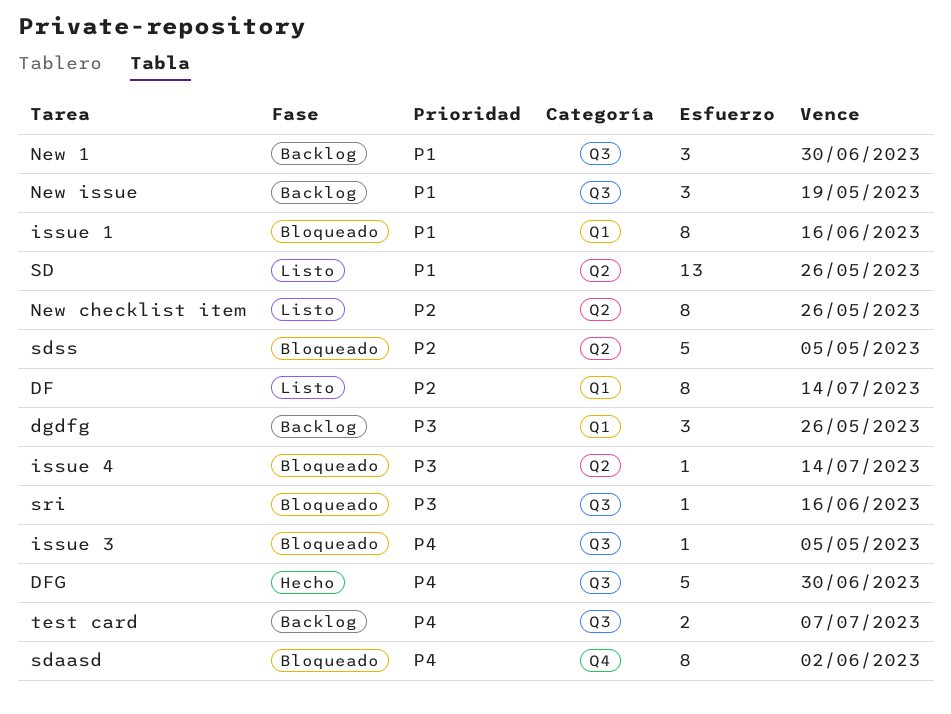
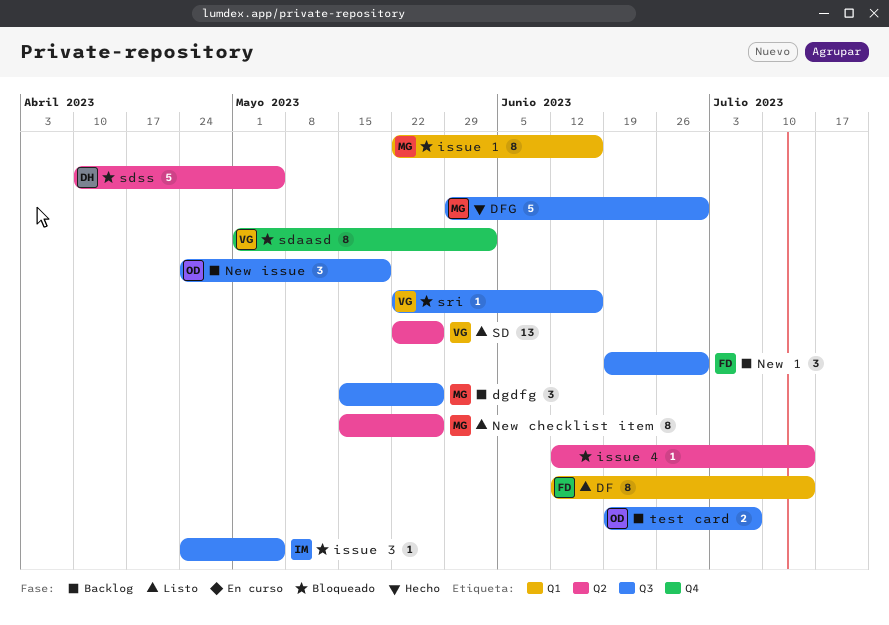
dgdfg, label: Q1 -> Q3

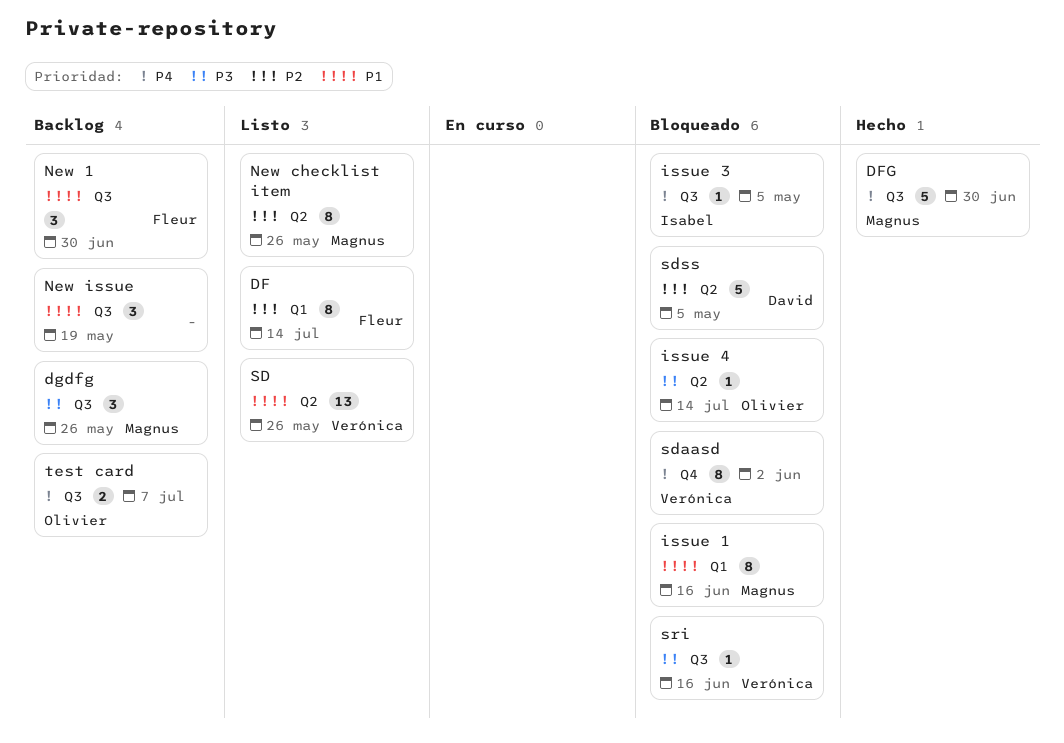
issue 4, owner: none -> Olivier
New issue, owner: Olivier -> none

